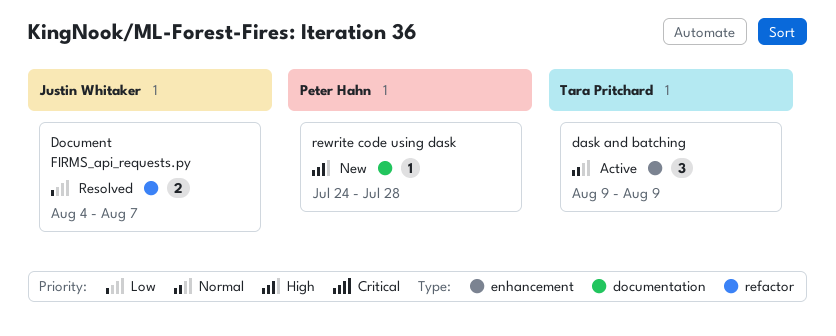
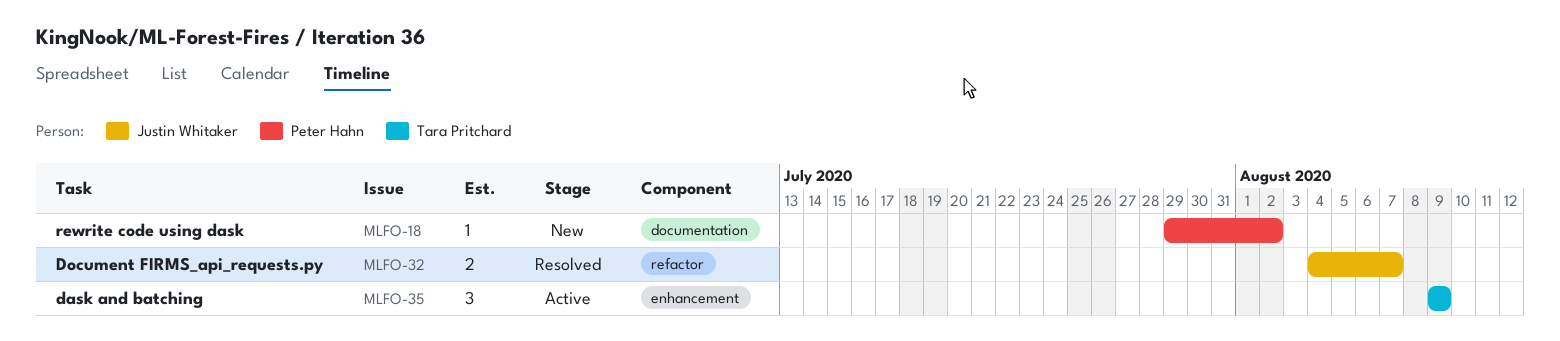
rewrite code using dask, start: Jul 24 -> Jul 29
rewrite code using dask, due: Jul 28 -> Aug 2

